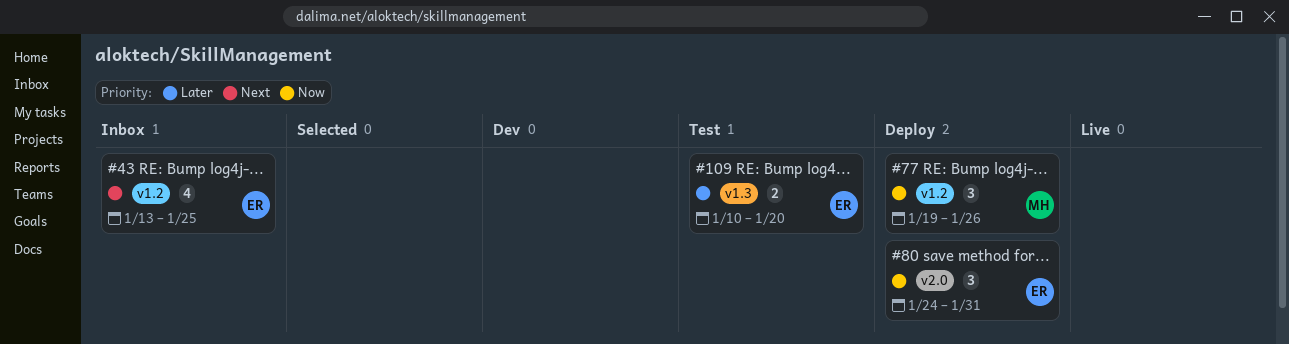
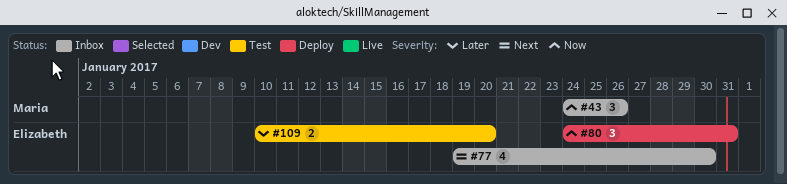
#43, owner: Elizabeth -> Maria
#43, priority: Next -> Now
#43, estimate: 4 -> 3
#43, start: Jan 13 -> Jan 24
#43, due: Jan 25 -> Jan 26
#77, status: Deploy -> Inbox
#77, owner: Maria -> Elizabeth
#77, priority: Now -> Next
#77, estimate: 3 -> 4
#77, due: Jan 26 -> Jan 30

